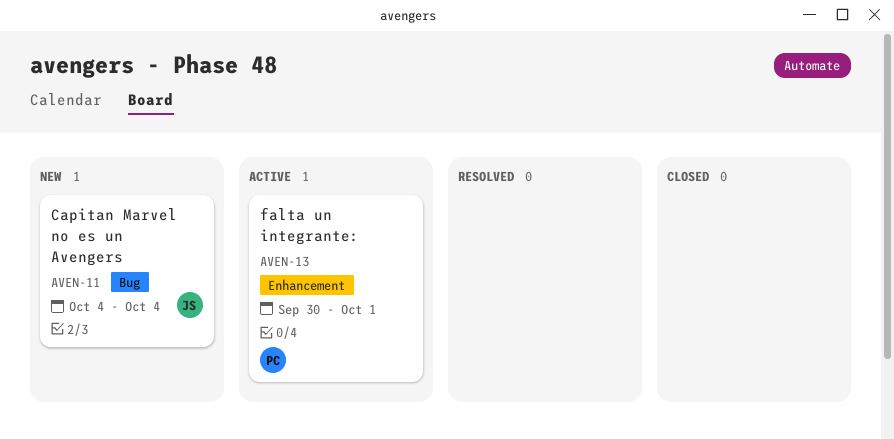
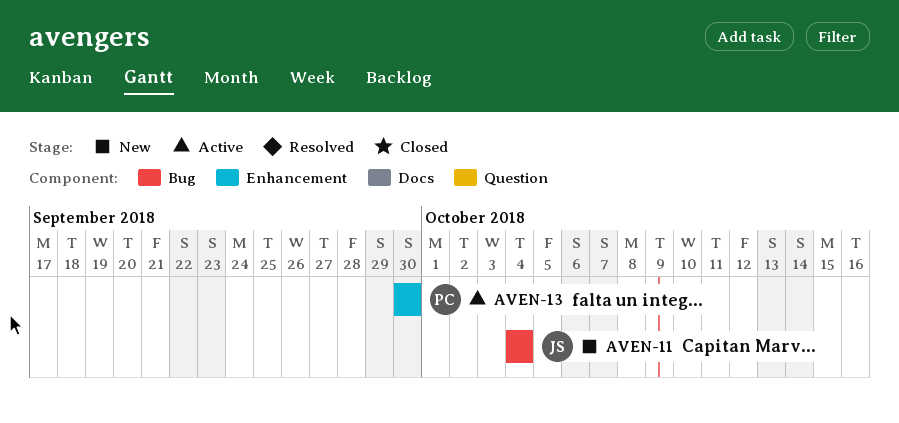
AVEN-13, due: Oct 1 -> Sep 30

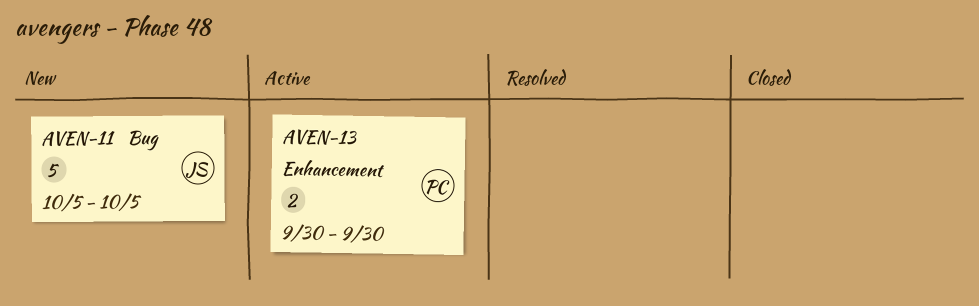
AVEN-11, start: Oct 4 -> Oct 5
AVEN-11, due: Oct 4 -> Oct 5

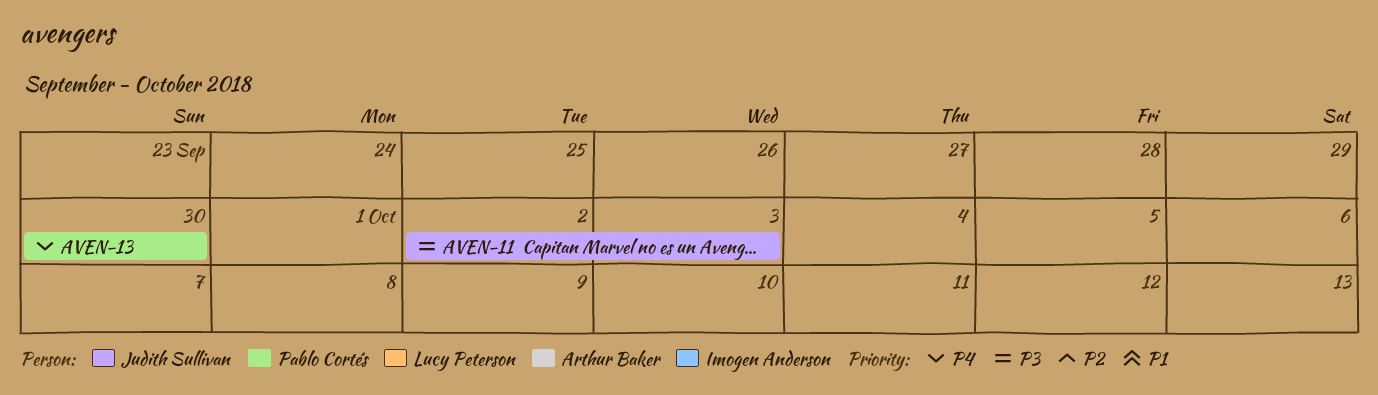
AVEN-11, start: Oct 5 -> Oct 2
AVEN-11, due: Oct 5 -> Oct 3

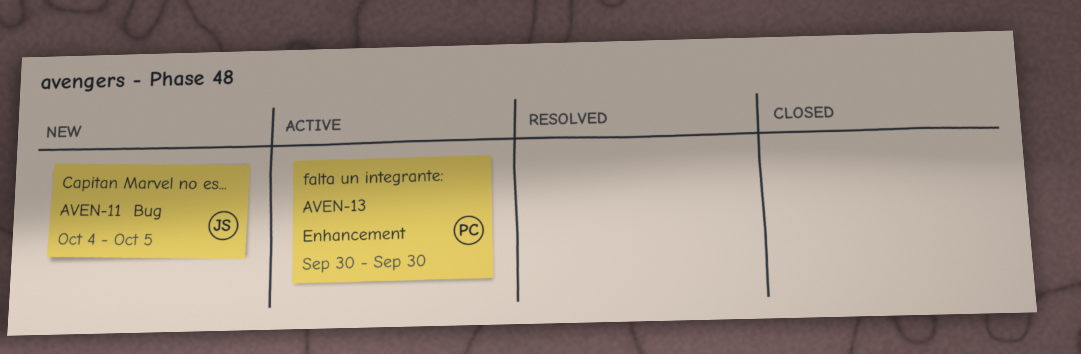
AVEN-11, start: Oct 2 -> Oct 4
AVEN-11, due: Oct 3 -> Oct 5

